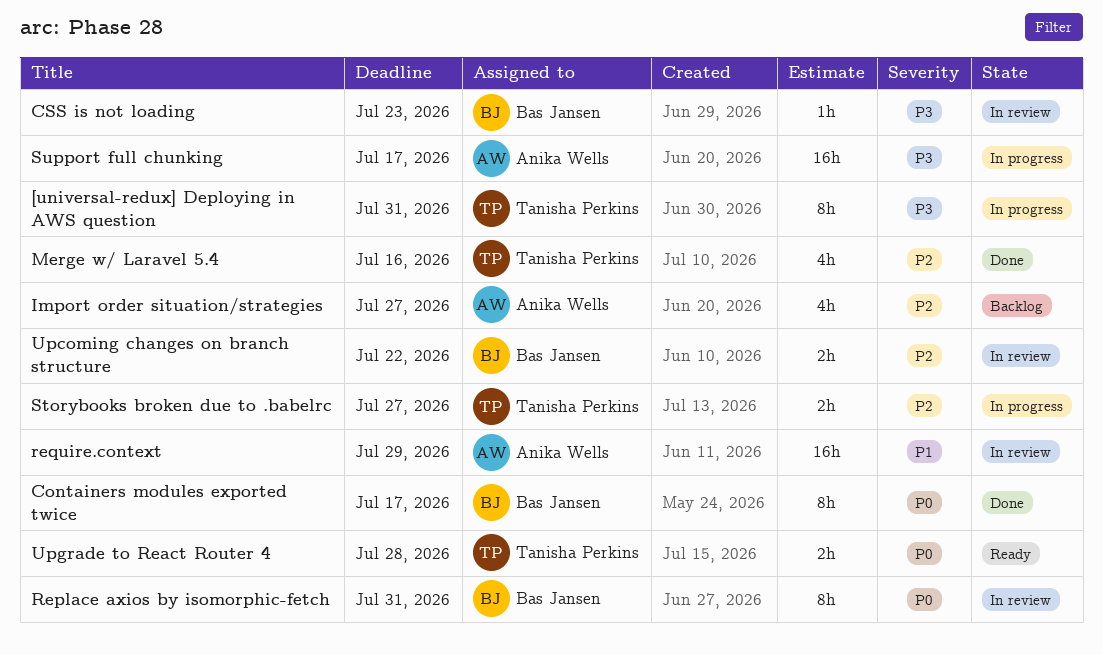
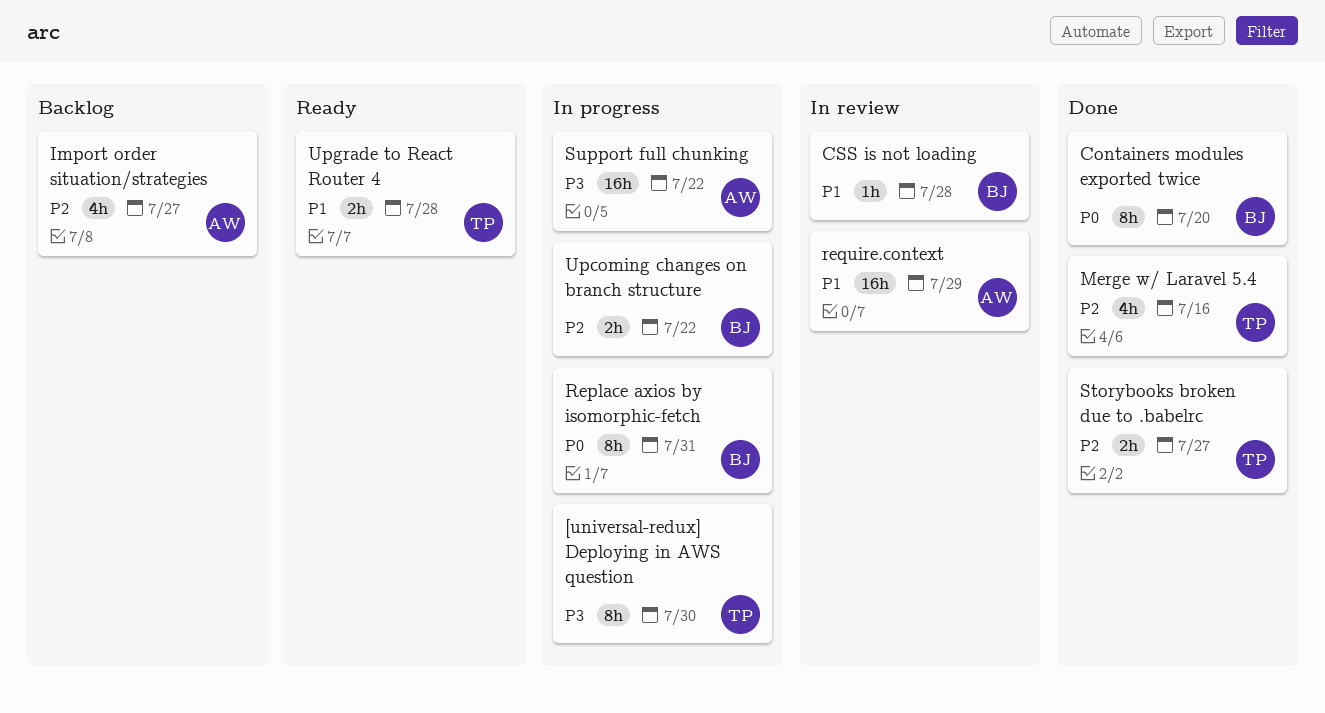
[universal-redux] Deploying in AWS question, due: Jul 31 -> Jul 30
Containers modules exported twice, due: Jul 17 -> Jul 20
CSS is not loading, priority: P3 -> P1
CSS is not loading, due: Jul 23 -> Jul 28
Replace axios by isomorphic-fetch, status: In review -> In progress
Storybooks broken due to .babelrc, status: In progress -> Done
Support full chunking, due: Jul 17 -> Jul 22
Upcoming changes on branch structure, status: In review -> In progress
Upgrade to React Router 4, priority: P0 -> P1

